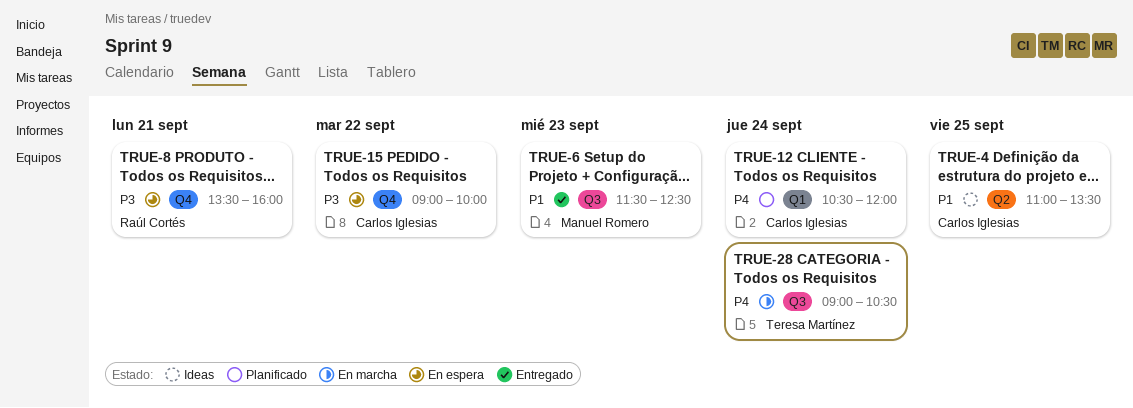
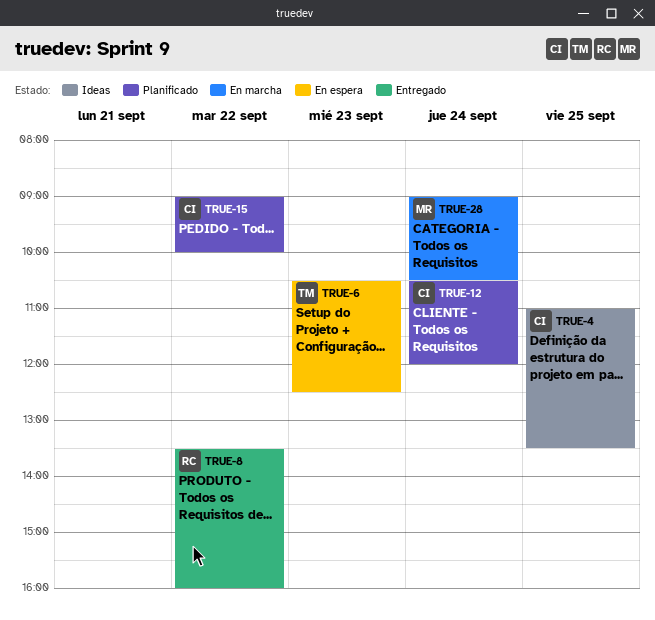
TRUE-6, status: Entregado -> En espera
TRUE-6, owner: Manuel Romero -> Teresa Martínez
TRUE-6, begins: 11:30 -> 10:30
TRUE-8, status: En espera -> Entregado
TRUE-8, day: Sep 21 -> Sep 22
TRUE-15, status: En espera -> Planificado
TRUE-28, owner: Teresa Martínez -> Manuel Romero

